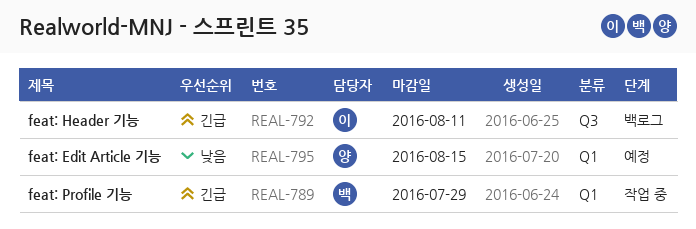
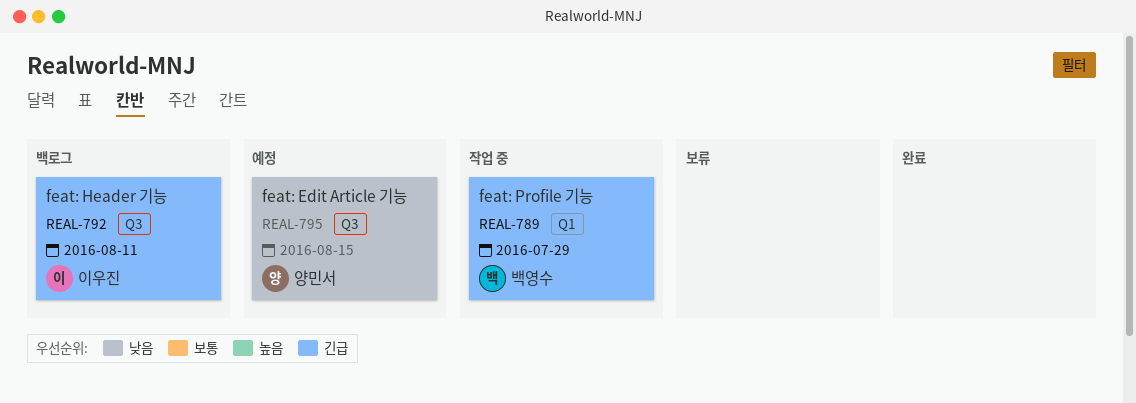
REAL-795, label: Q1 -> Q3

